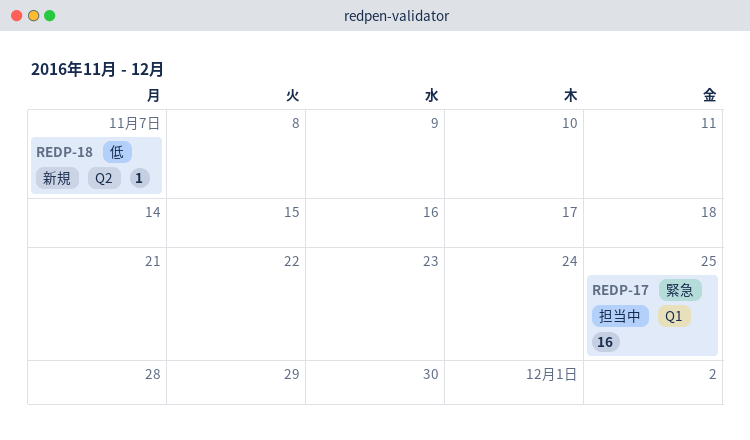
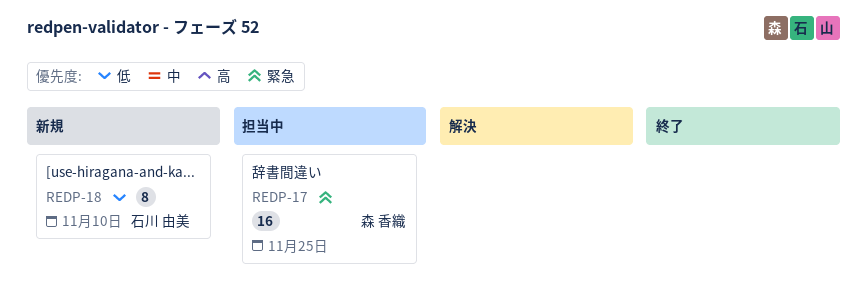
REDP-18, estimate: 1 -> 8
REDP-18, due: Nov 7 -> Nov 10

